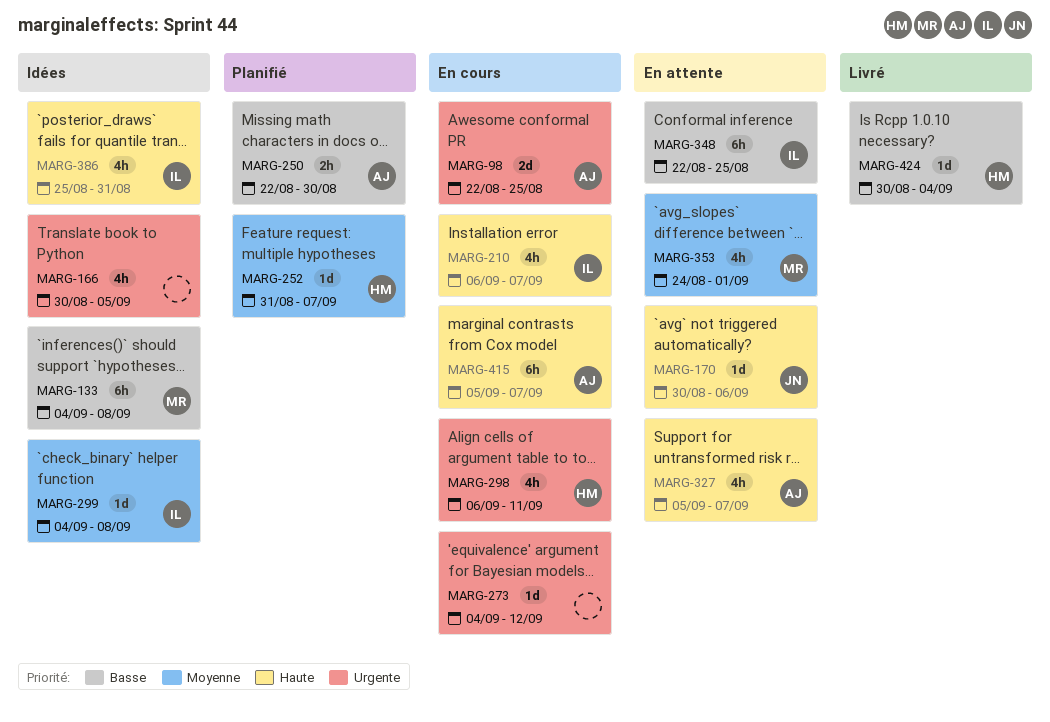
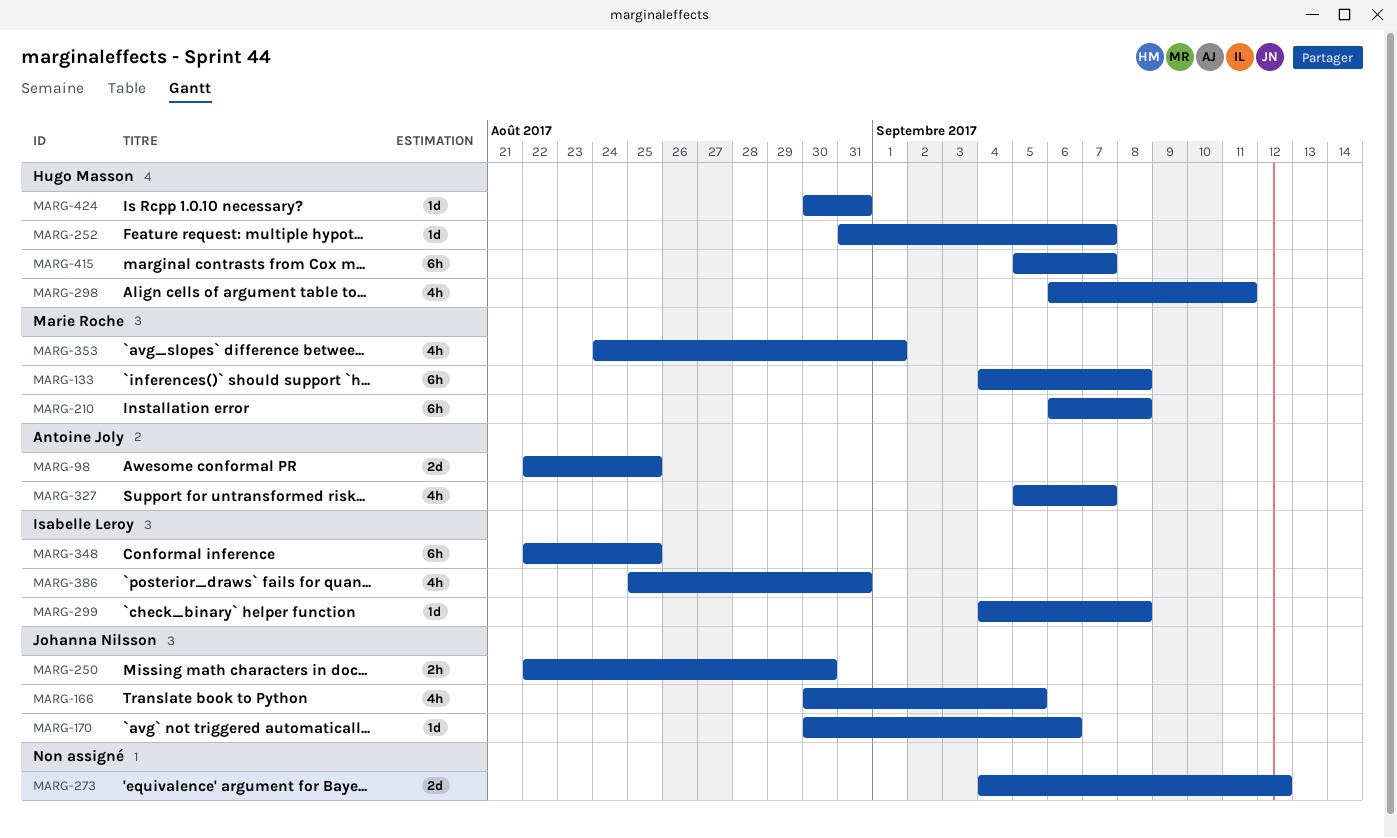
MARG-166, owner: none -> Johanna Nilsson
MARG-210, owner: Isabelle Leroy -> Marie Roche
MARG-210, estimate: 4h -> 6h
MARG-210, due: Sep 7 -> Sep 8
MARG-250, owner: Antoine Joly -> Johanna Nilsson
MARG-273, estimate: 1d -> 2d
MARG-415, owner: Antoine Joly -> Hugo Masson
MARG-424, due: Sep 4 -> Aug 31

